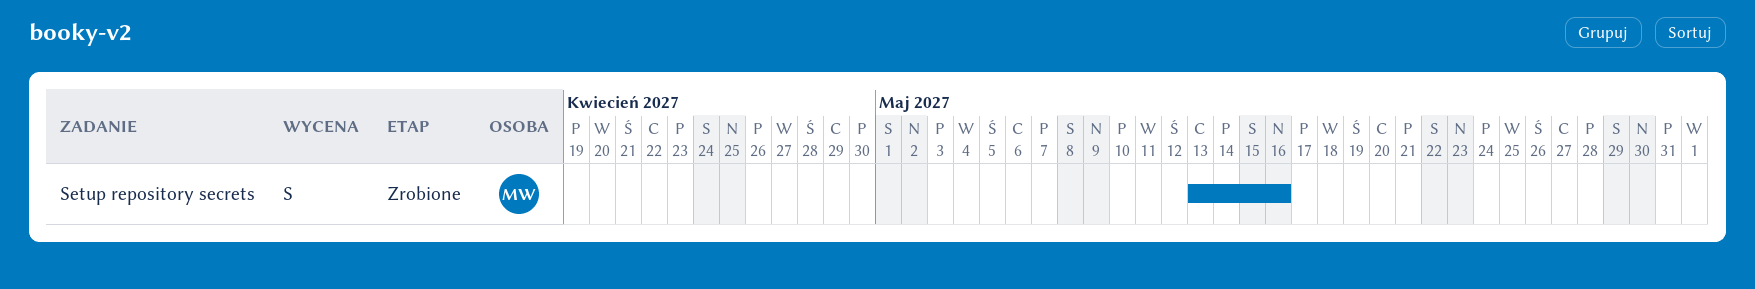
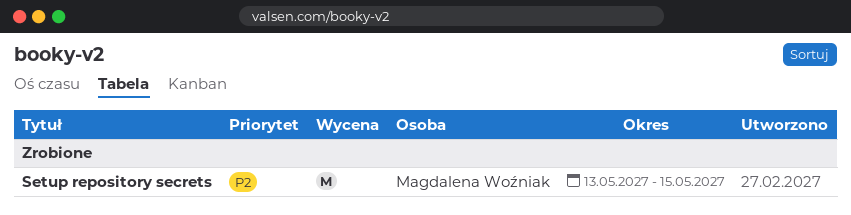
Setup repository secrets, estimate: S -> M
Setup repository secrets, due: May 16 -> May 15

